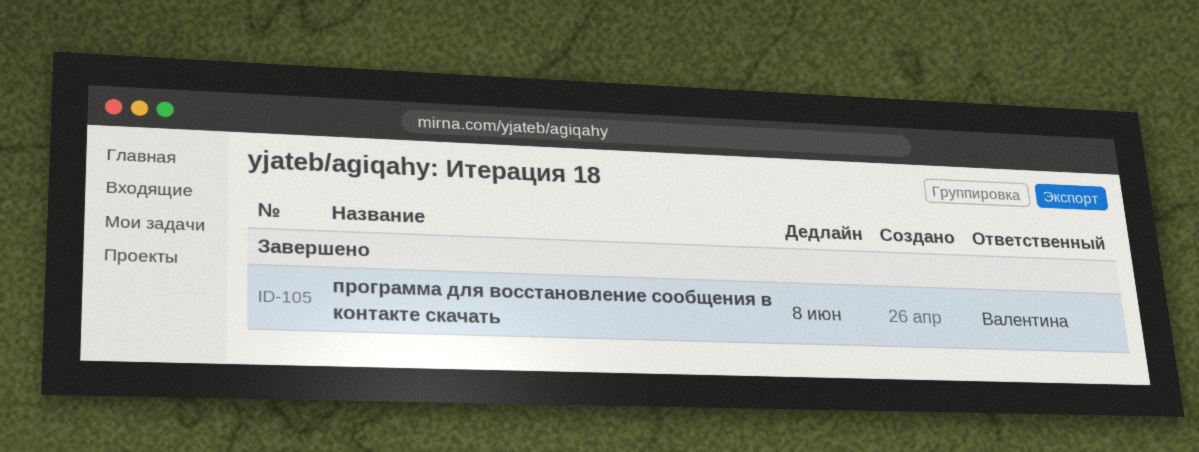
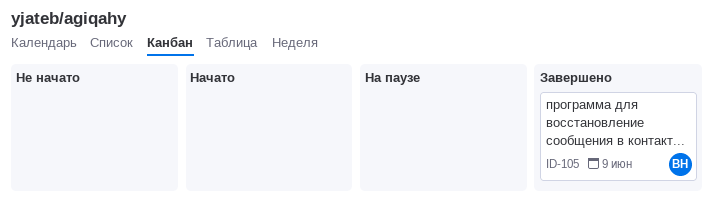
ID-105, due: Jun 8 -> Jun 9

